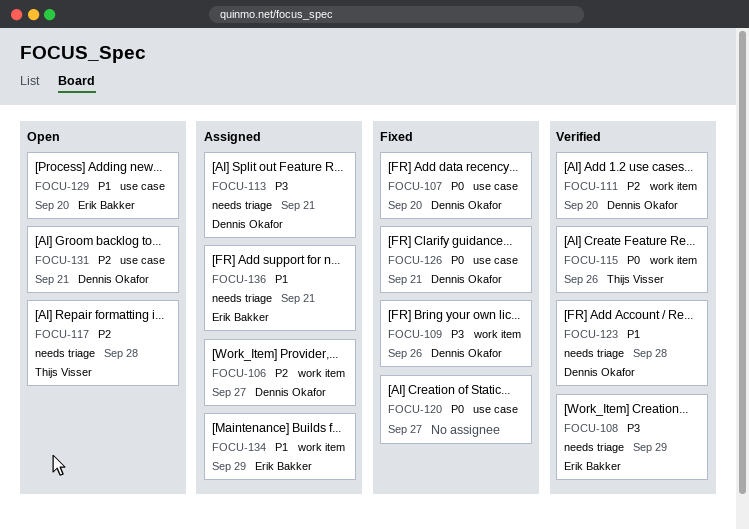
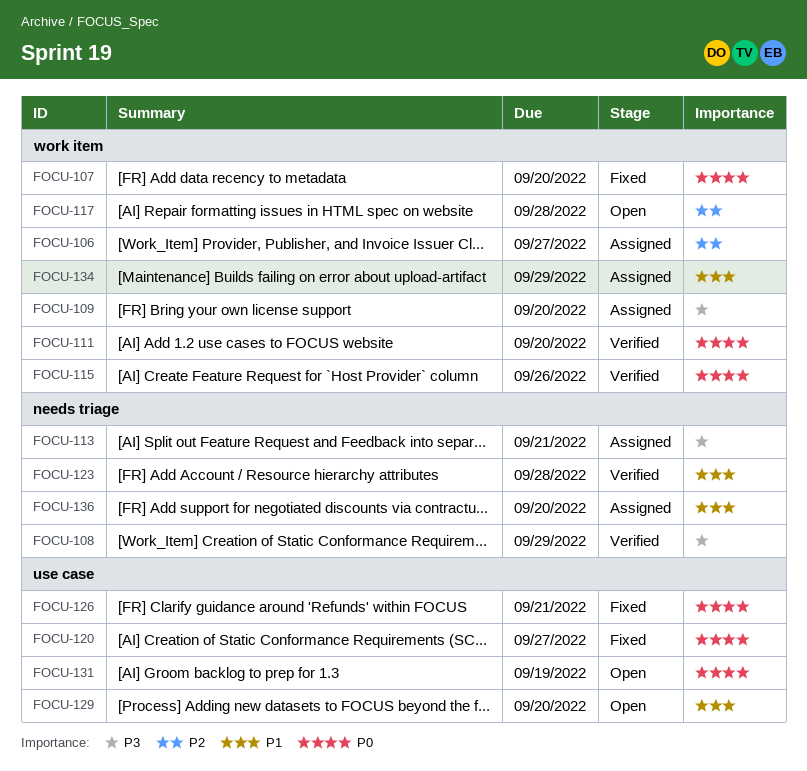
FOCU-107, label: use case -> work item
FOCU-109, status: Fixed -> Assigned
FOCU-109, due: Sep 26 -> Sep 20
FOCU-111, priority: P2 -> P0
FOCU-117, label: needs triage -> work item
FOCU-131, priority: P2 -> P0
FOCU-131, due: Sep 21 -> Sep 19
FOCU-136, due: Sep 21 -> Sep 20

